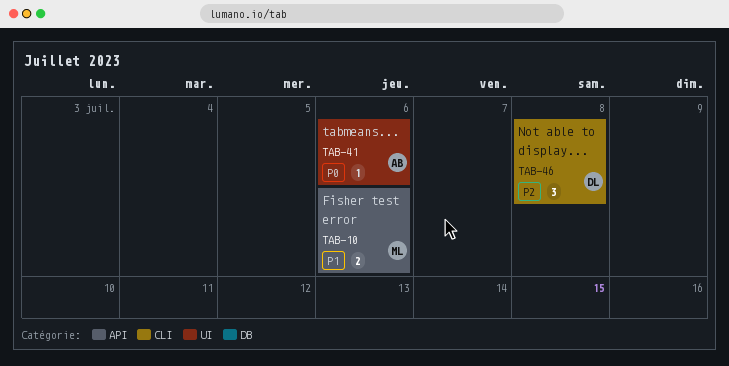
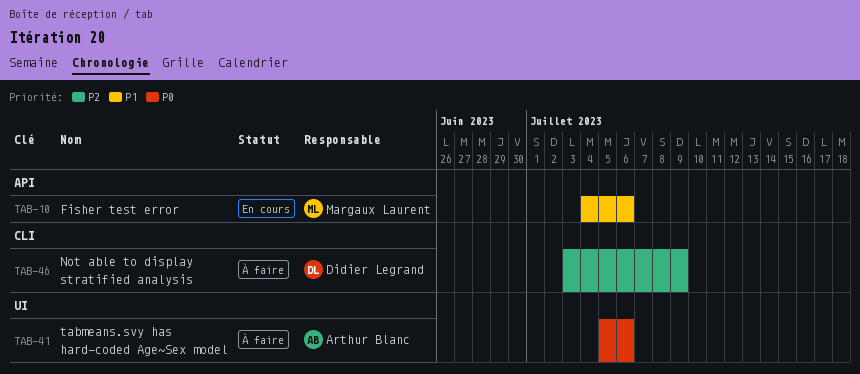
TAB-46, due: Jul 8 -> Jul 9

